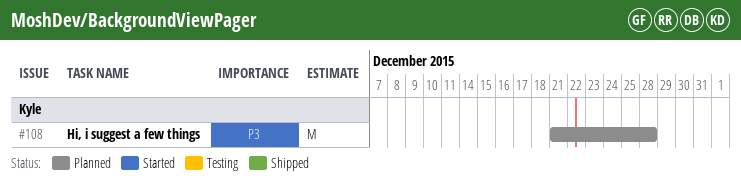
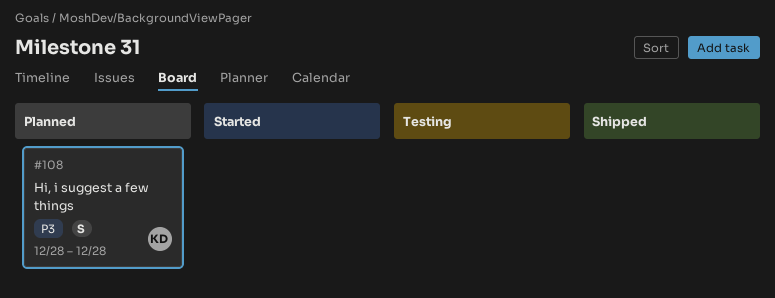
#108, estimate: M -> S
#108, start: Dec 21 -> Dec 28

